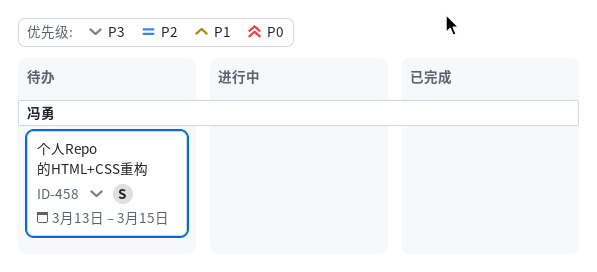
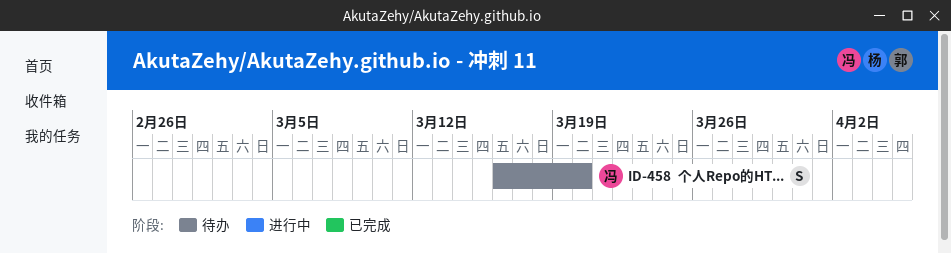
ID-458, start: Mar 13 -> Mar 16
ID-458, due: Mar 15 -> Mar 20

